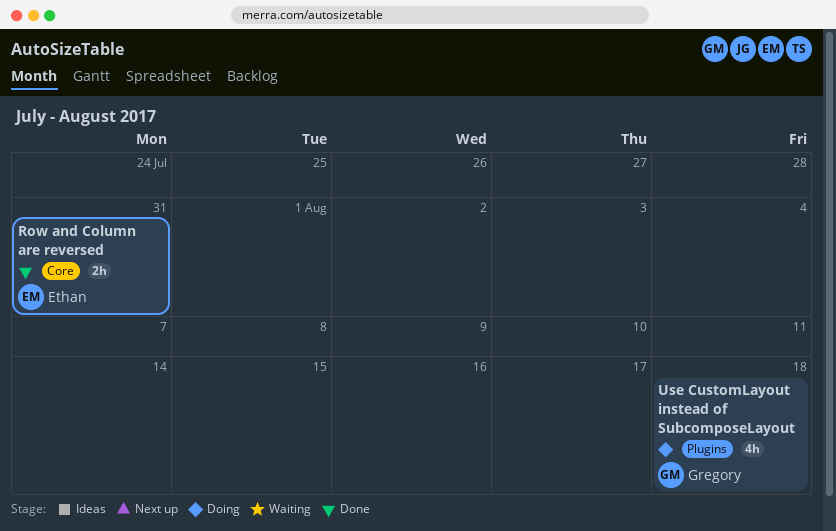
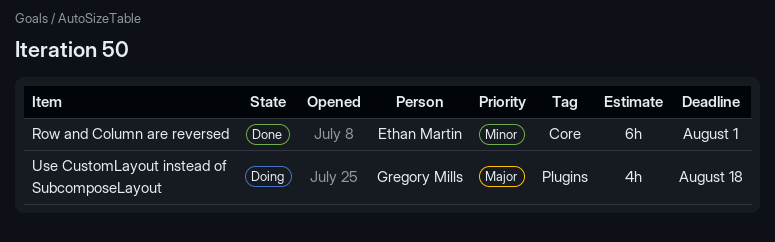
Row and Column are reversed, estimate: 2h -> 6h
Row and Column are reversed, due: Jul 31 -> Aug 1

